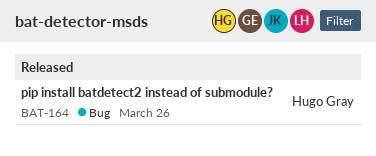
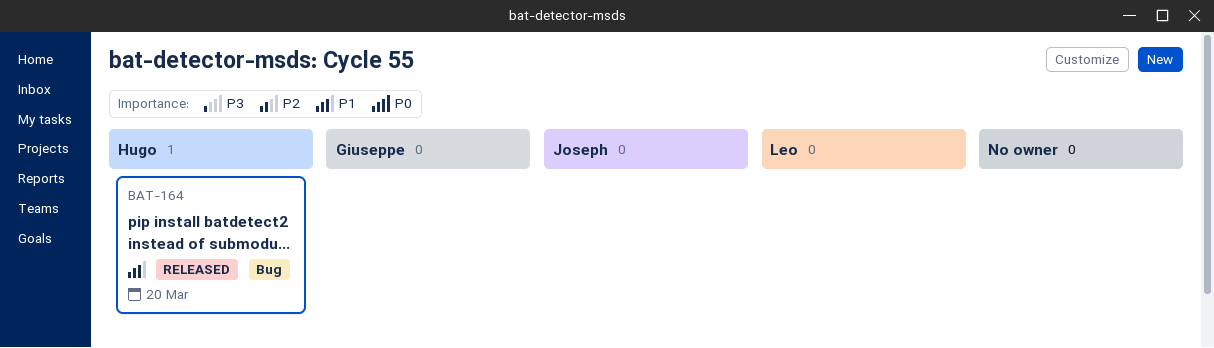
BAT-164, due: Mar 26 -> Mar 20

